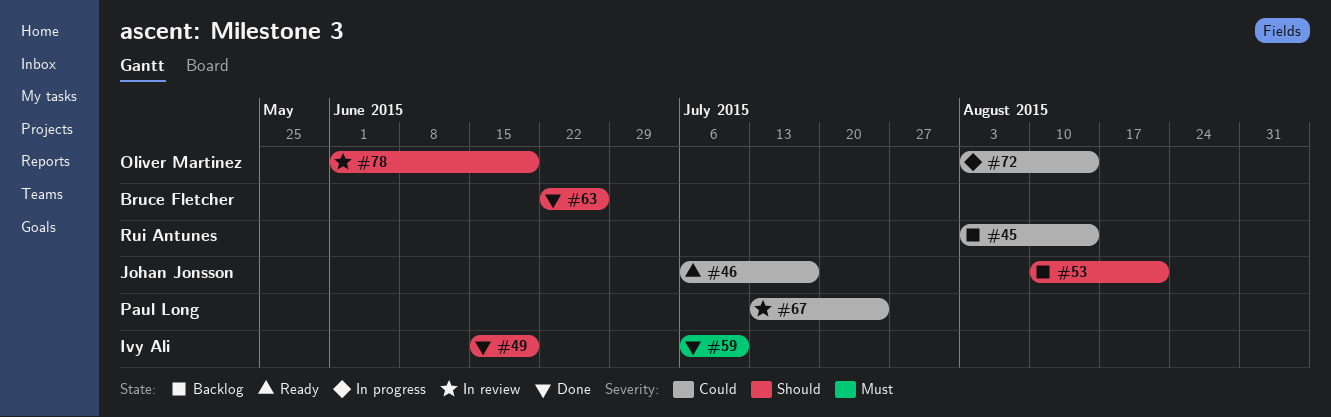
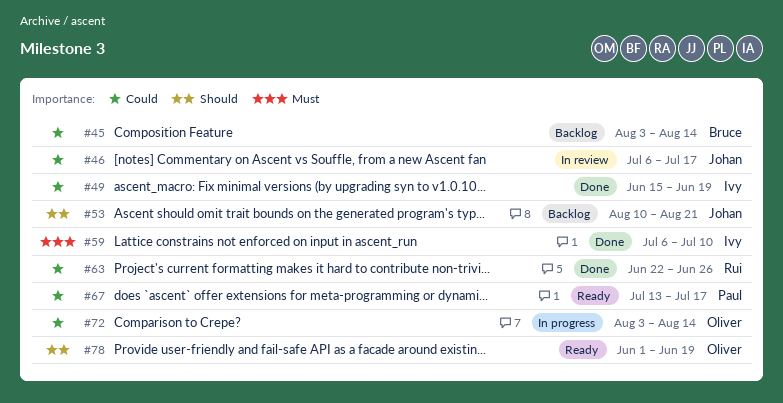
#45, owner: Rui Antunes -> Bruce Fletcher
#46, status: Ready -> In review
#49, priority: Should -> Could
#63, owner: Bruce Fletcher -> Rui Antunes
#63, priority: Should -> Could
#67, status: In review -> Ready
#67, due: Jul 24 -> Jul 17
#78, status: In review -> Ready

